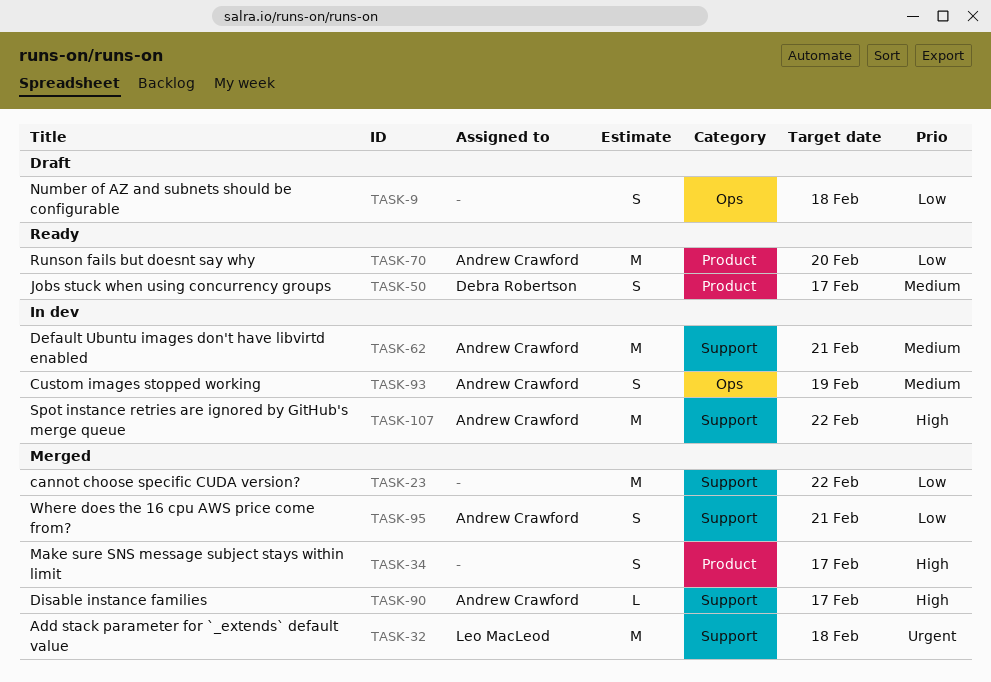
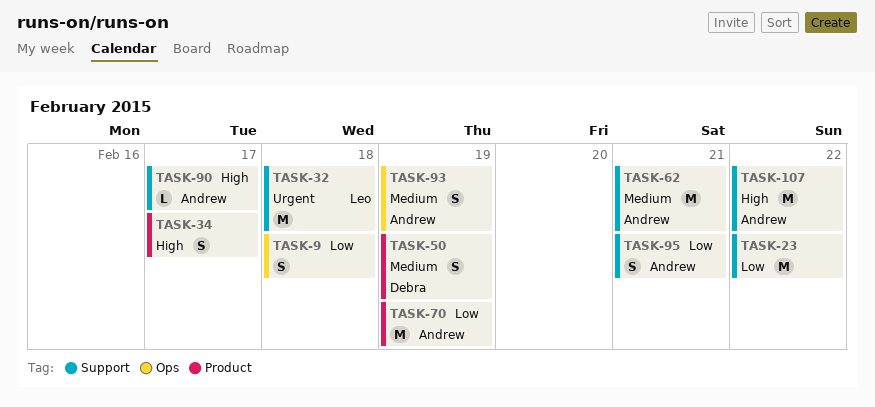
TASK-50, due: Feb 17 -> Feb 19
TASK-70, due: Feb 20 -> Feb 19

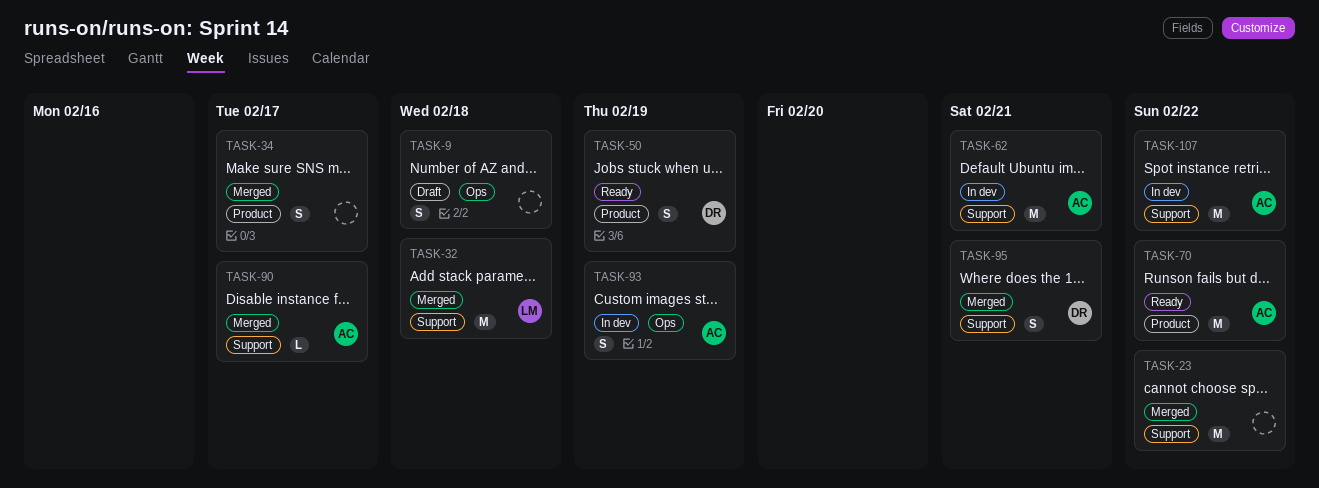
TASK-70, due: Feb 19 -> Feb 22
TASK-95, owner: Andrew -> Debra

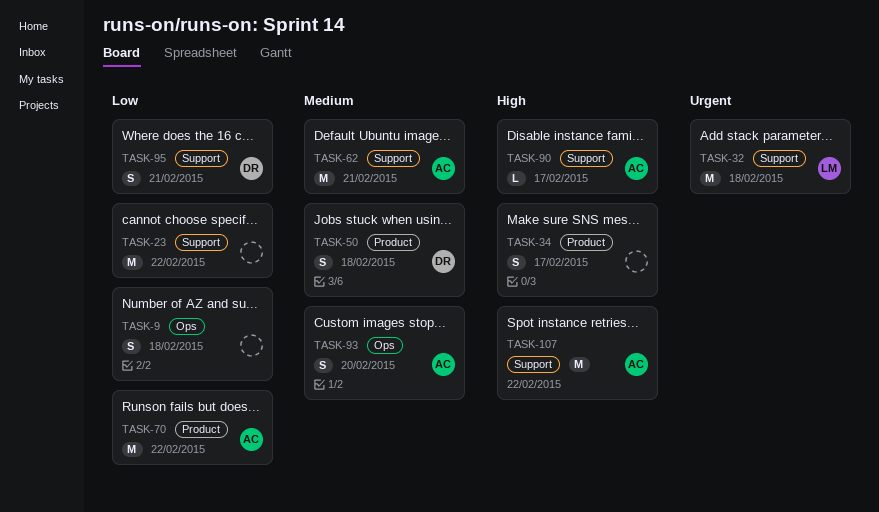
TASK-50, due: Feb 19 -> Feb 18
TASK-93, due: Feb 19 -> Feb 20

